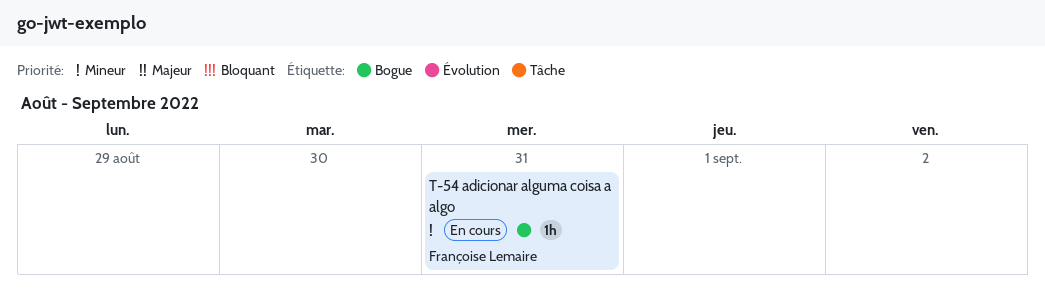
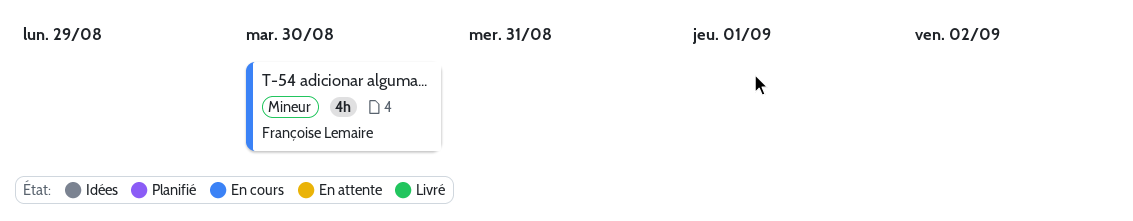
T-54, estimate: 1h -> 4h
T-54, due: Aug 31 -> Aug 30

